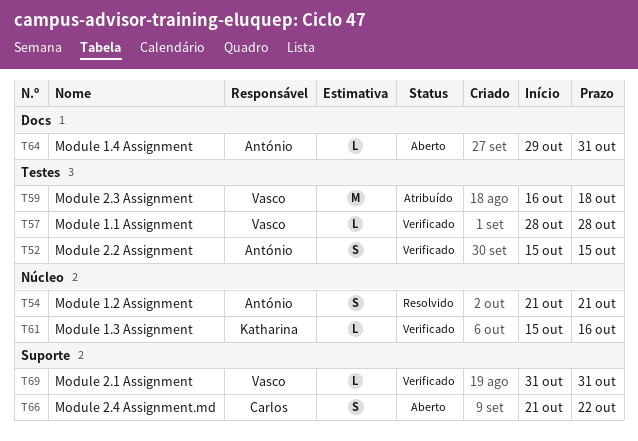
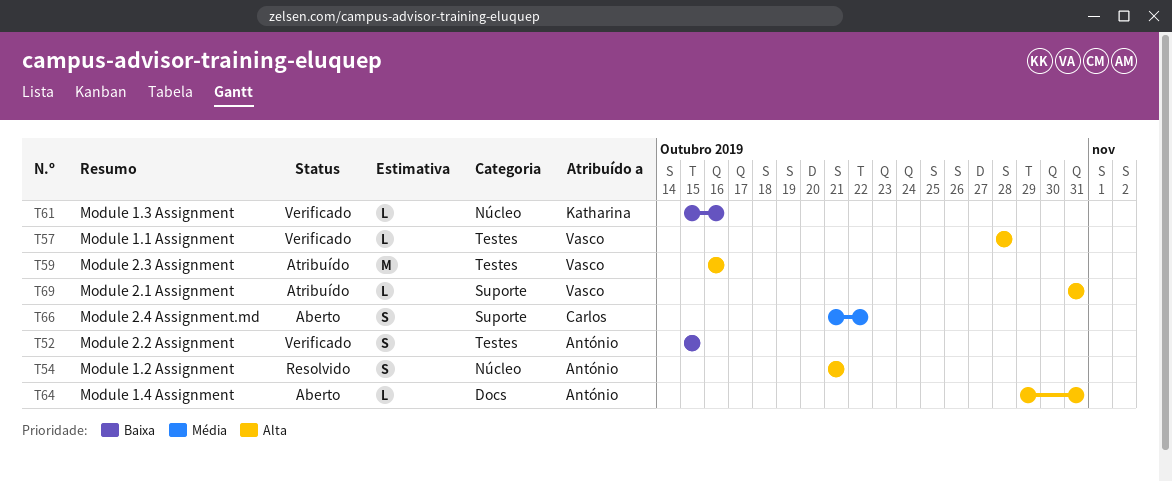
T59, due: Oct 18 -> Oct 16
T69, status: Verificado -> Atribuído

